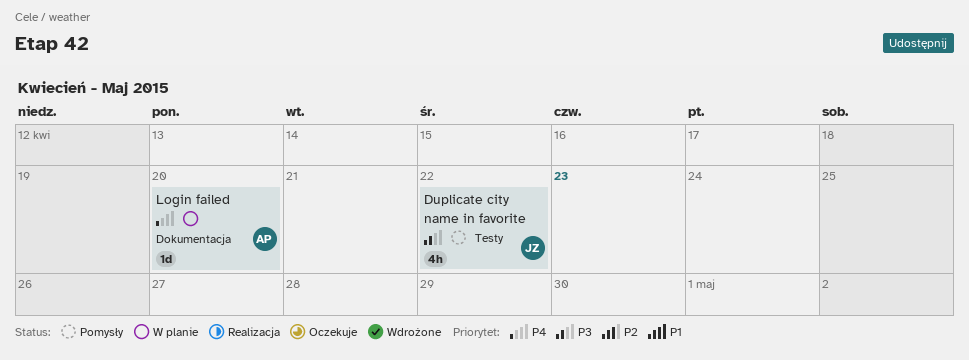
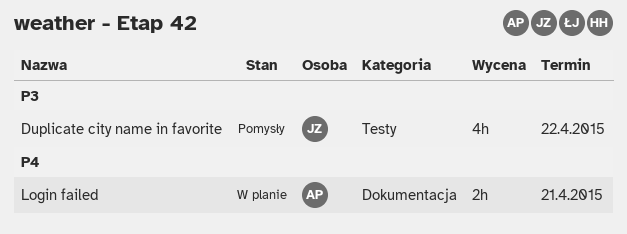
Login failed, estimate: 1d -> 2h
Login failed, due: Apr 20 -> Apr 21

